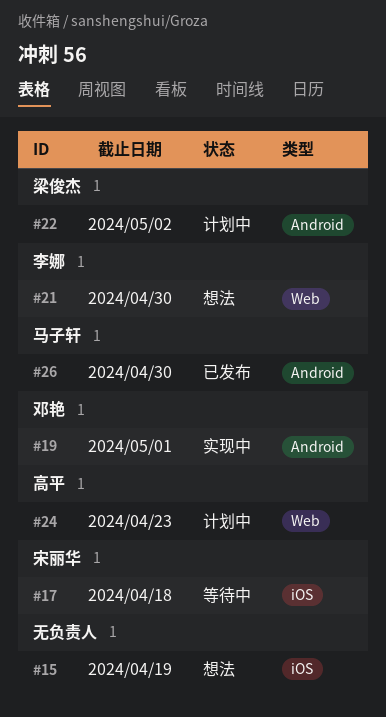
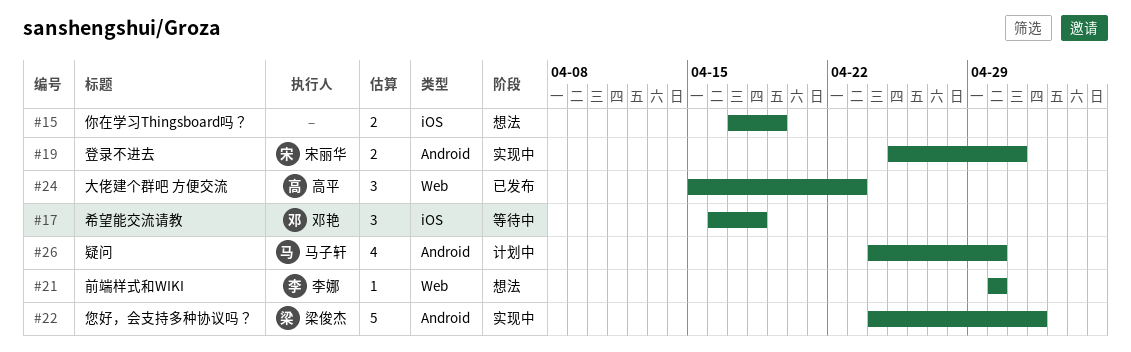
#17, owner: 宋丽华 -> 邓艳
#19, owner: 邓艳 -> 宋丽华
#22, status: 计划中 -> 实现中
#24, status: 计划中 -> 已发布
#26, status: 已发布 -> 计划中

